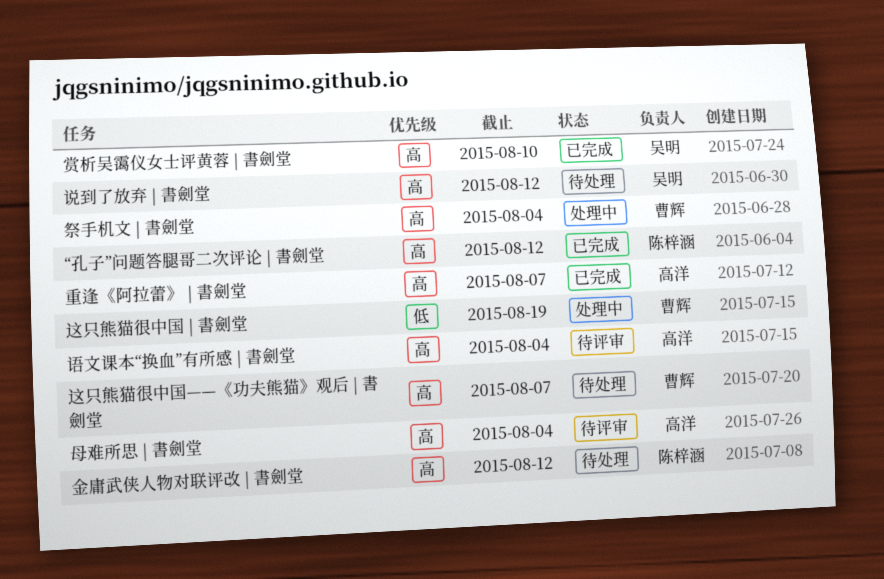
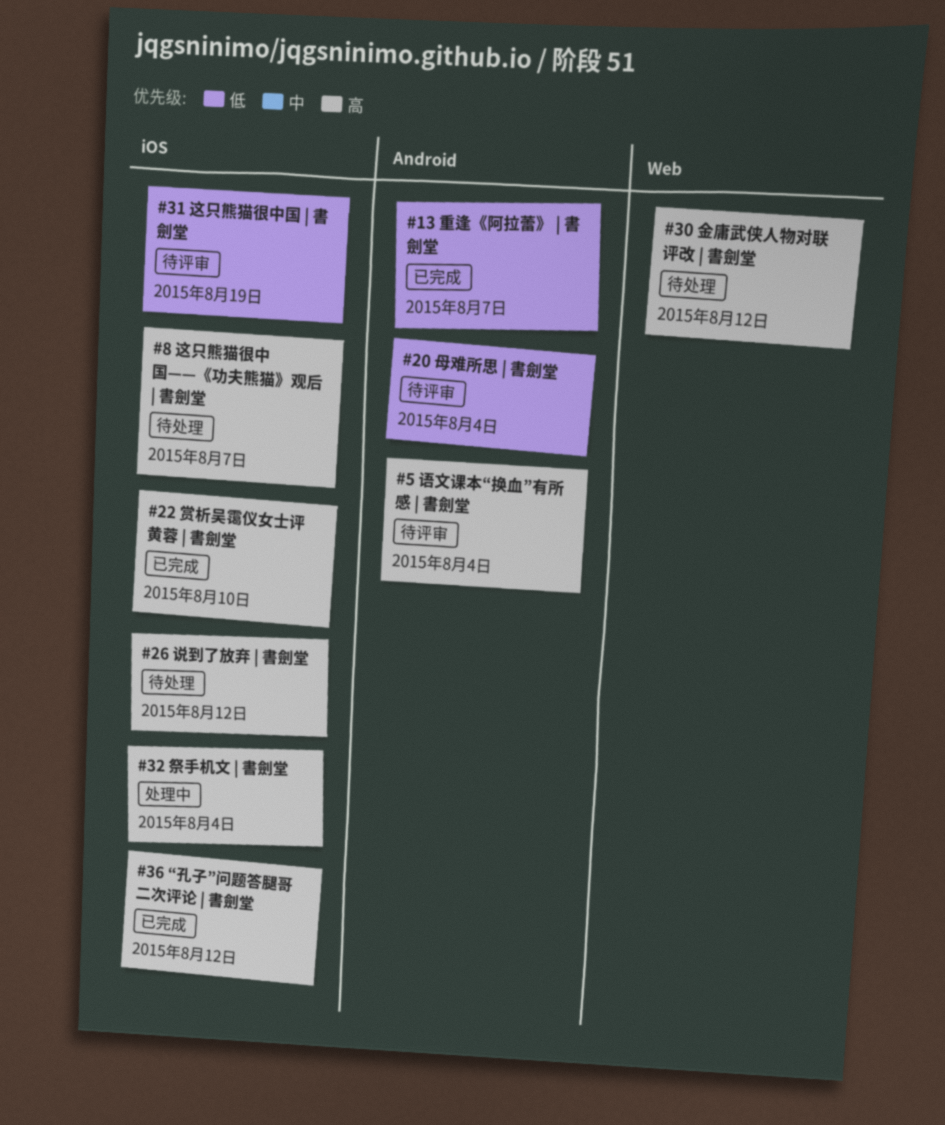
母难所思 | 書劍堂, priority: 高 -> 低
这只熊猫很中国 | 書劍堂, status: 处理中 -> 待评审
重逢《阿拉蕾》 | 書劍堂, priority: 高 -> 低

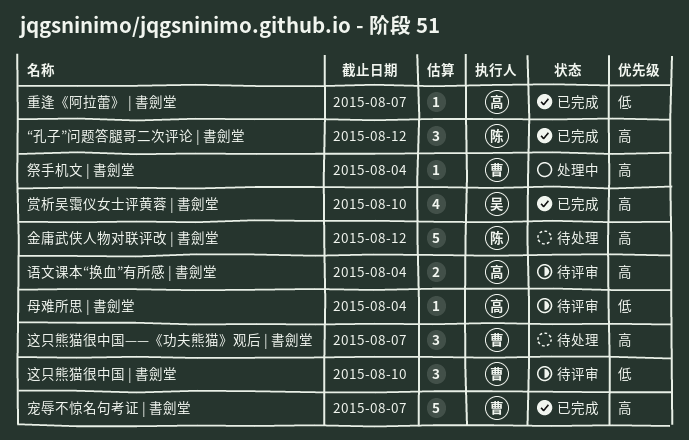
宠辱不惊名句考证 | 書劍堂: none -> present
说到了放弃 | 書劍堂: present -> none
这只熊猫很中国 | 書劍堂, due: Aug 19 -> Aug 10

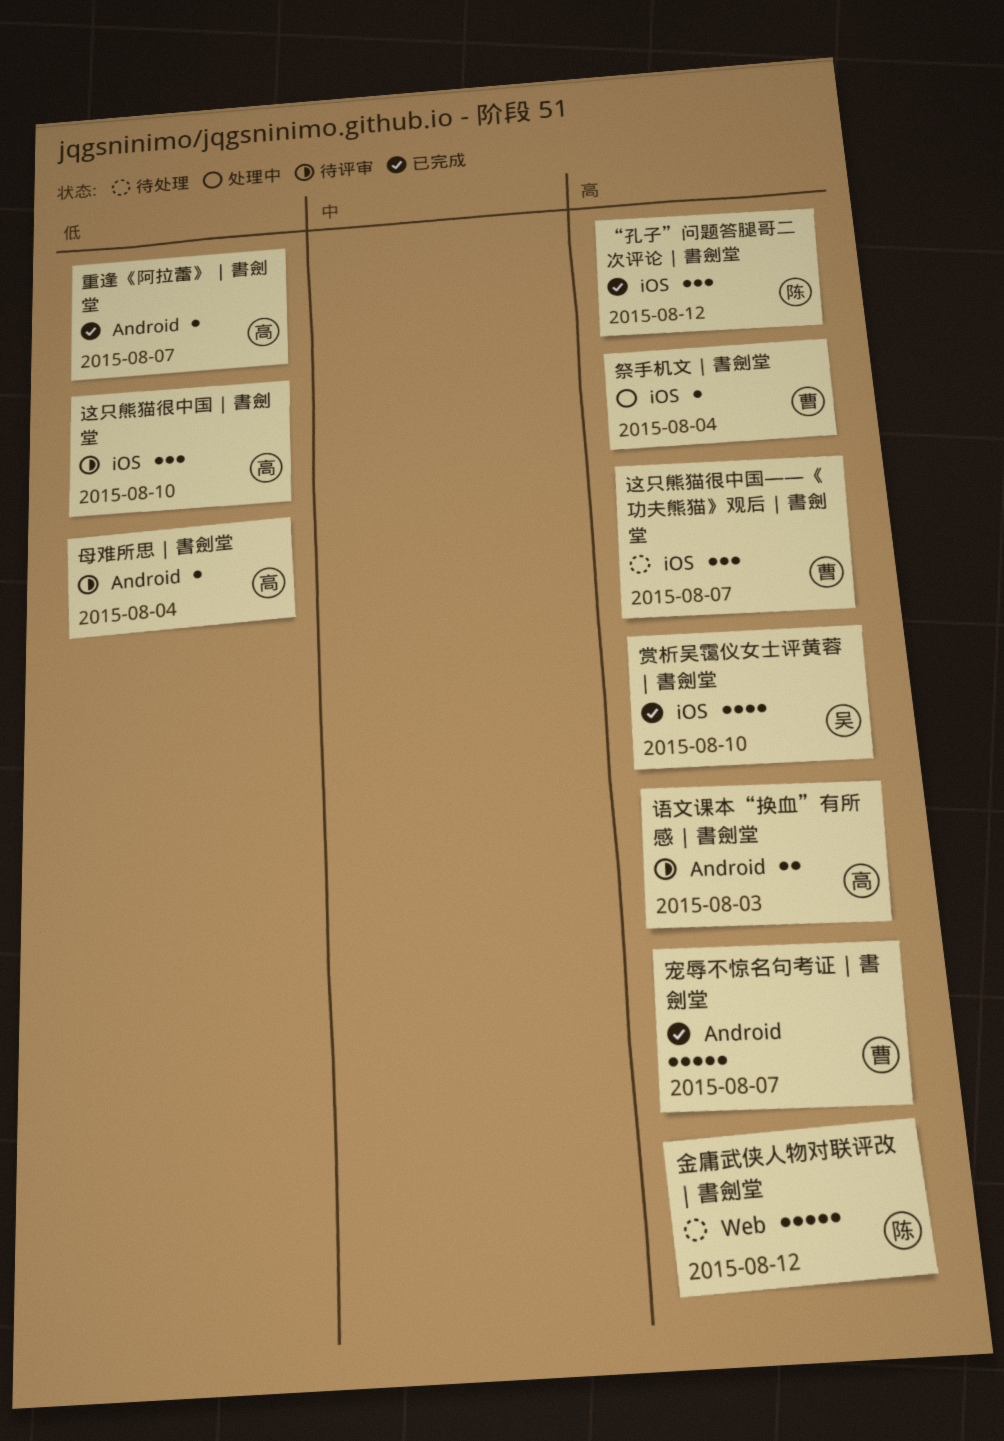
语文课本“换血”有所感 | 書劍堂, due: Aug 4 -> Aug 3
这只熊猫很中国 | 書劍堂, owner: 曹 -> 高

